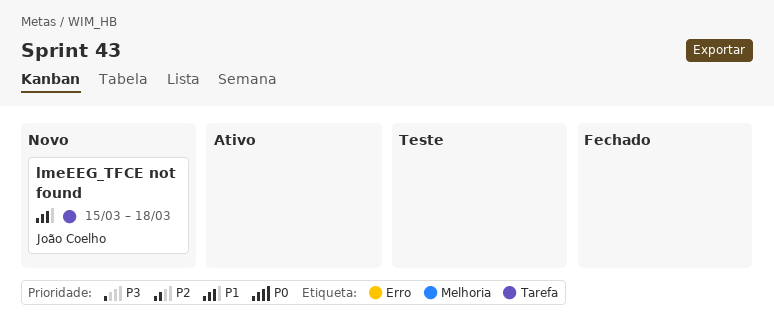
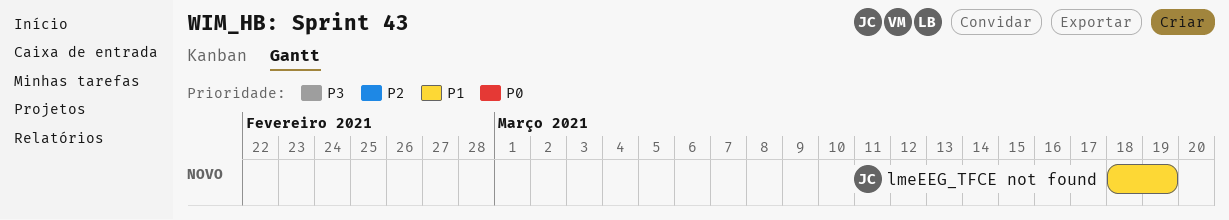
lmeEEG_TFCE not found, start: Mar 15 -> Mar 18
lmeEEG_TFCE not found, due: Mar 18 -> Mar 19

